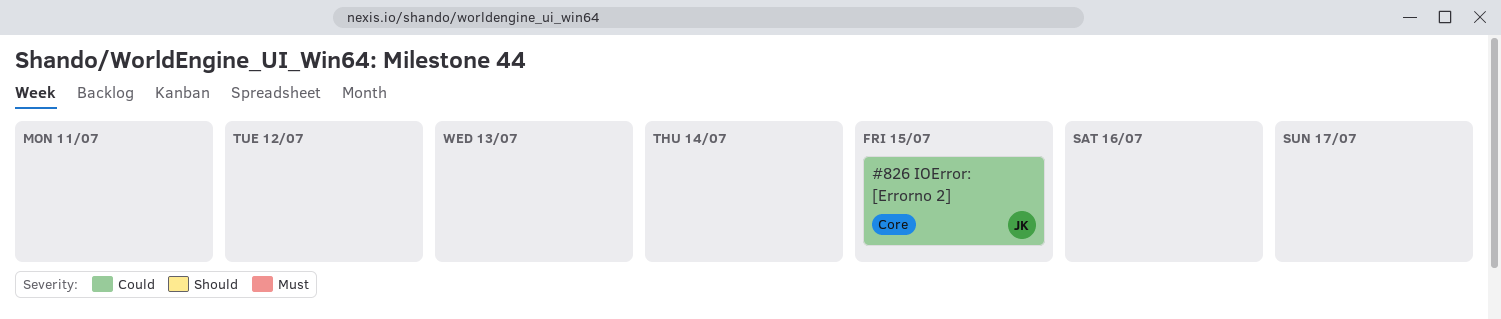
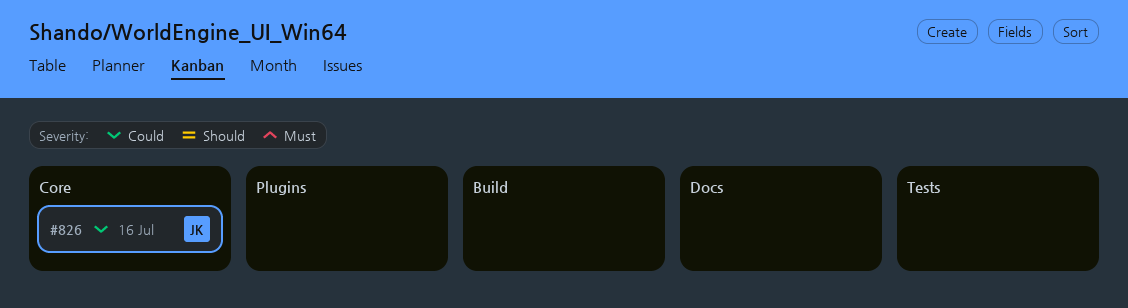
#826, due: Jul 15 -> Jul 16

